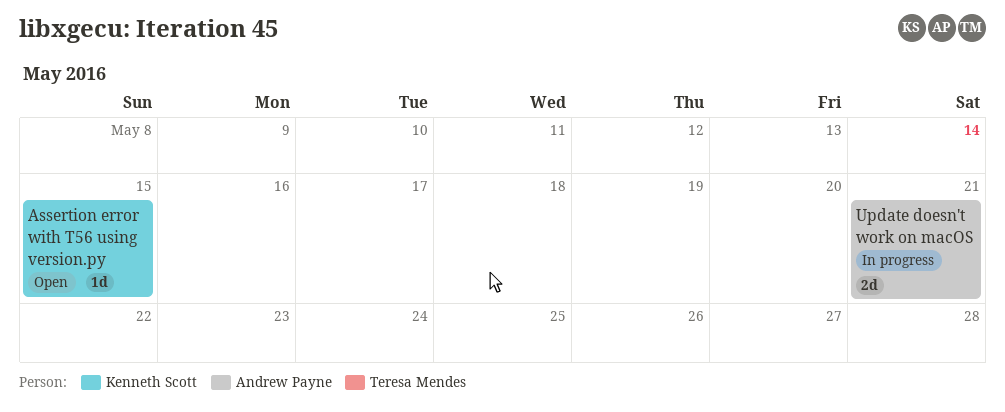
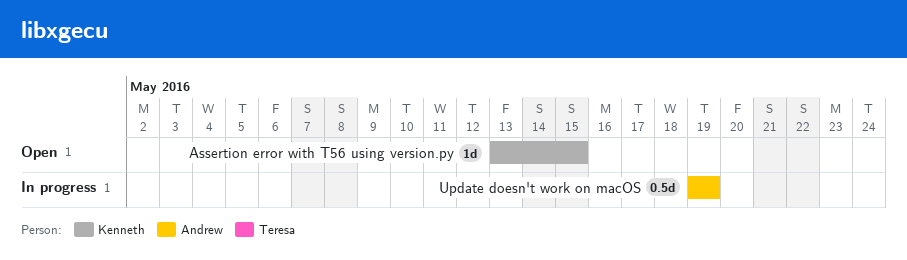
Update doesn't work on macOS, estimate: 2d -> 0.5d
Update doesn't work on macOS, due: May 21 -> May 19

